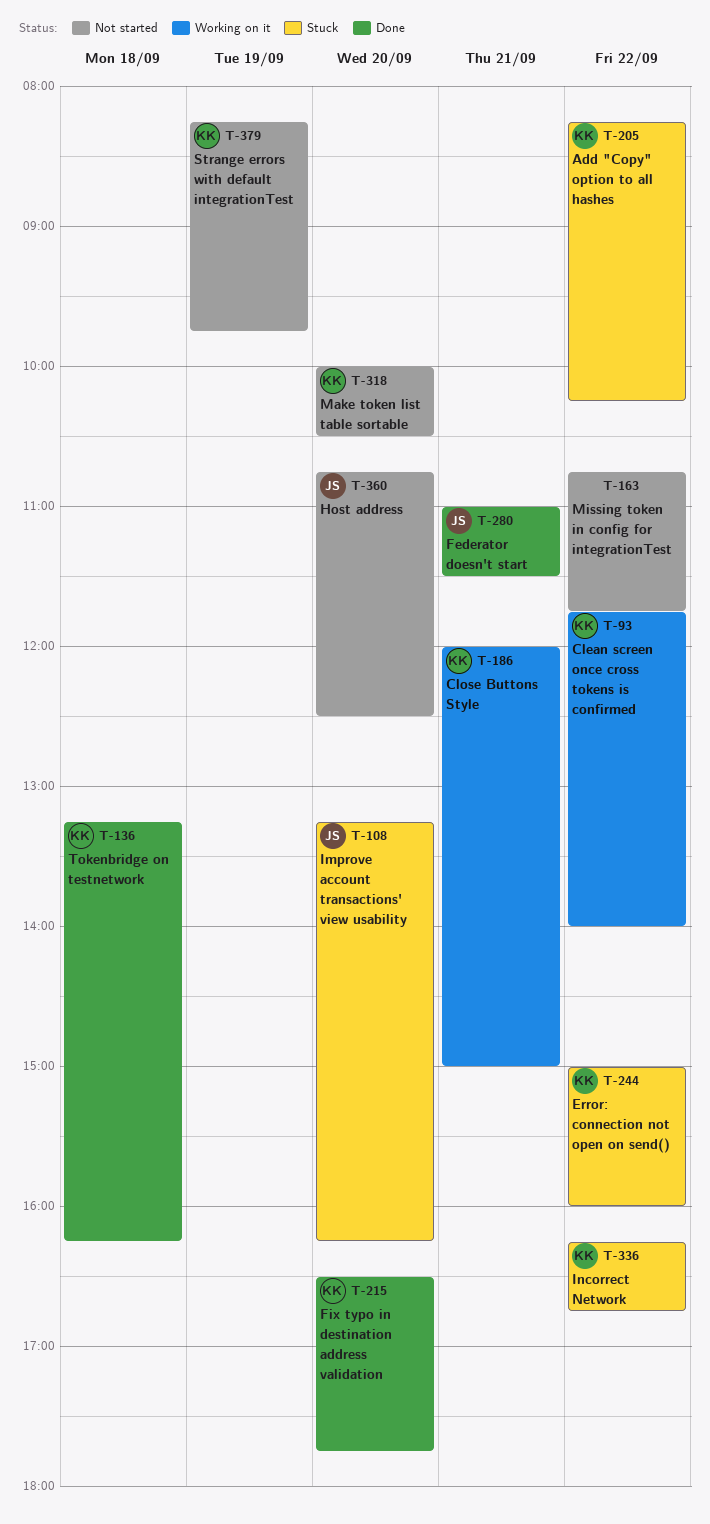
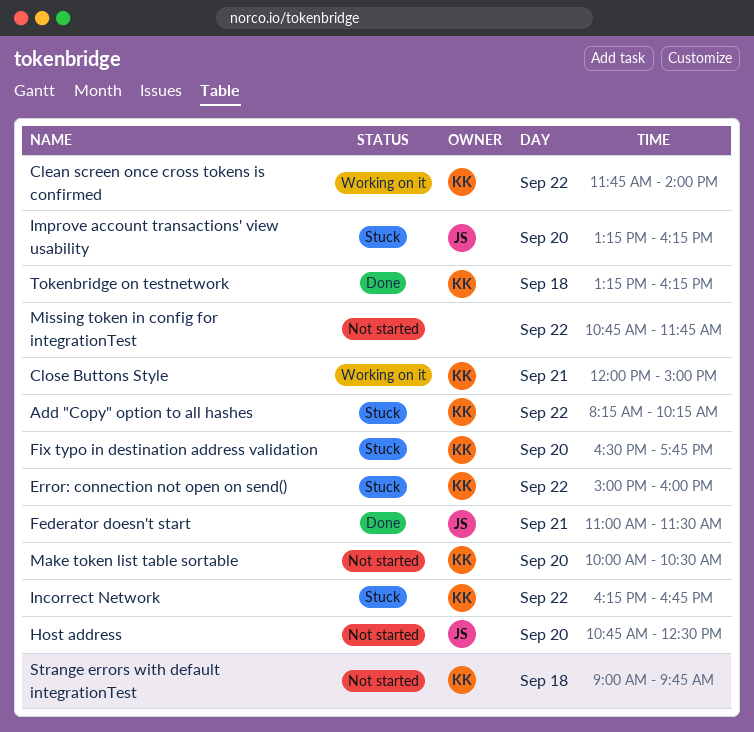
Fix typo in destination address validation, status: Done -> Stuck
Strange errors with default integrationTest, day: Sep 19 -> Sep 18
Strange errors with default integrationTest, begins: 08:15 -> 09:00

